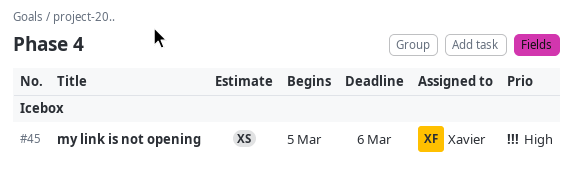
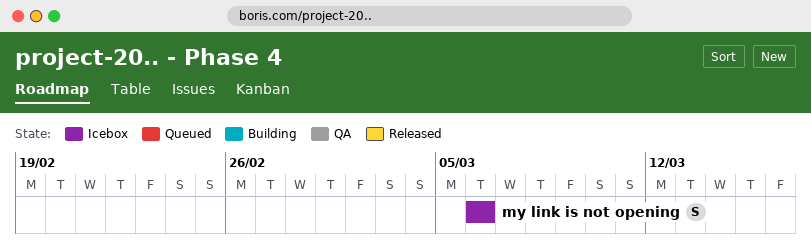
my link is not opening, estimate: XS -> S
my link is not opening, start: Mar 5 -> Mar 6

